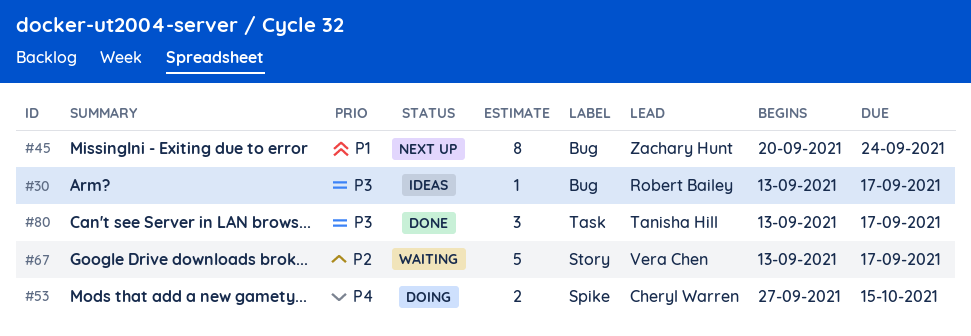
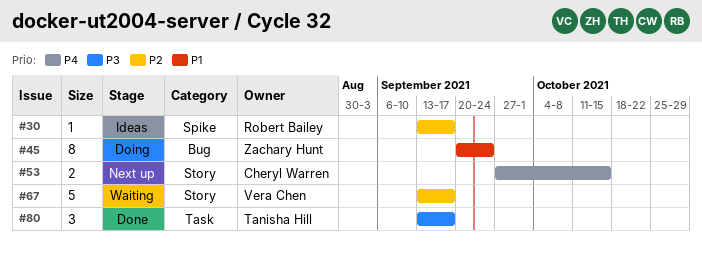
#30, priority: P3 -> P2
#30, label: Bug -> Spike
#45, status: Next up -> Doing
#53, status: Doing -> Next up
#53, label: Spike -> Story

